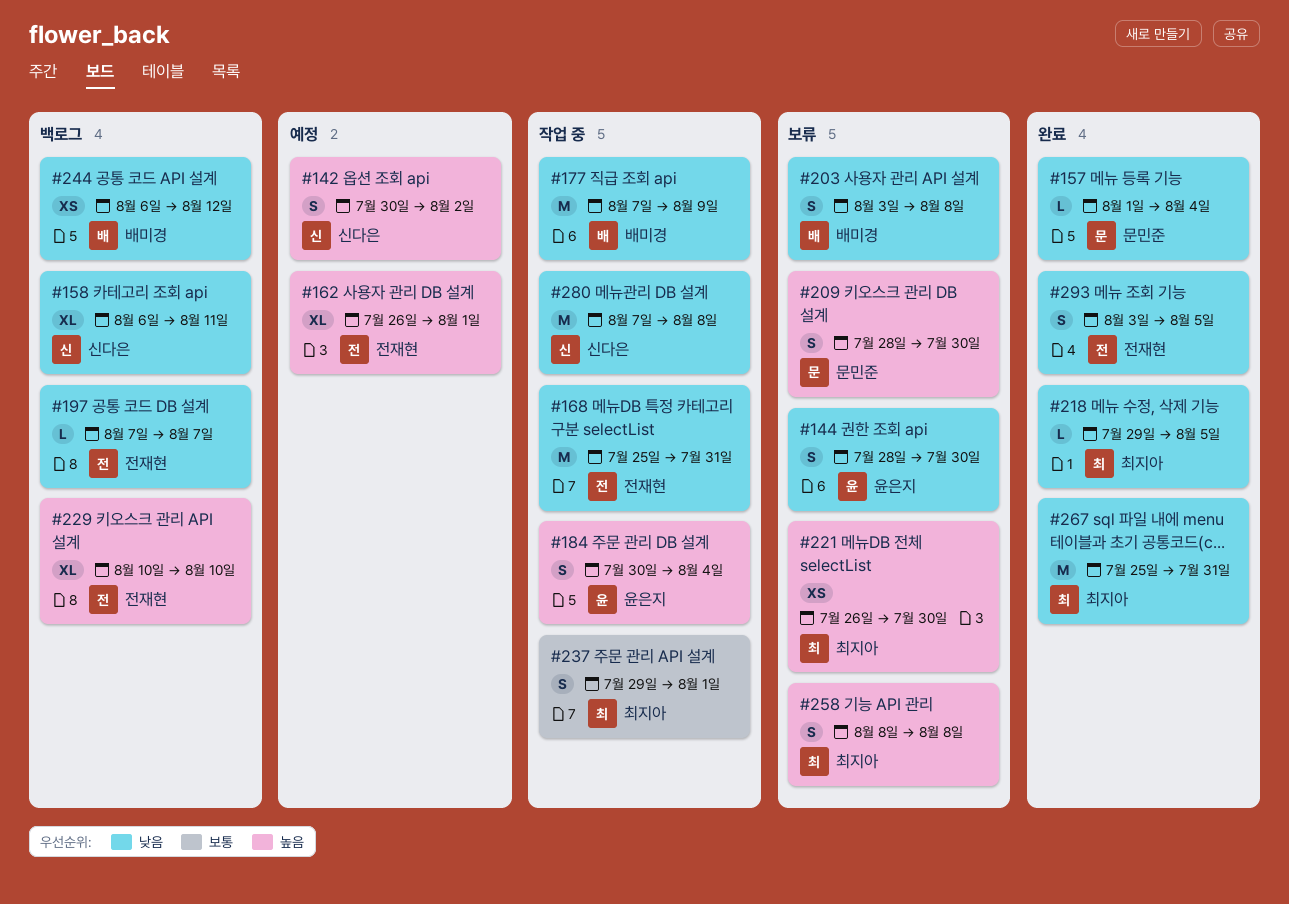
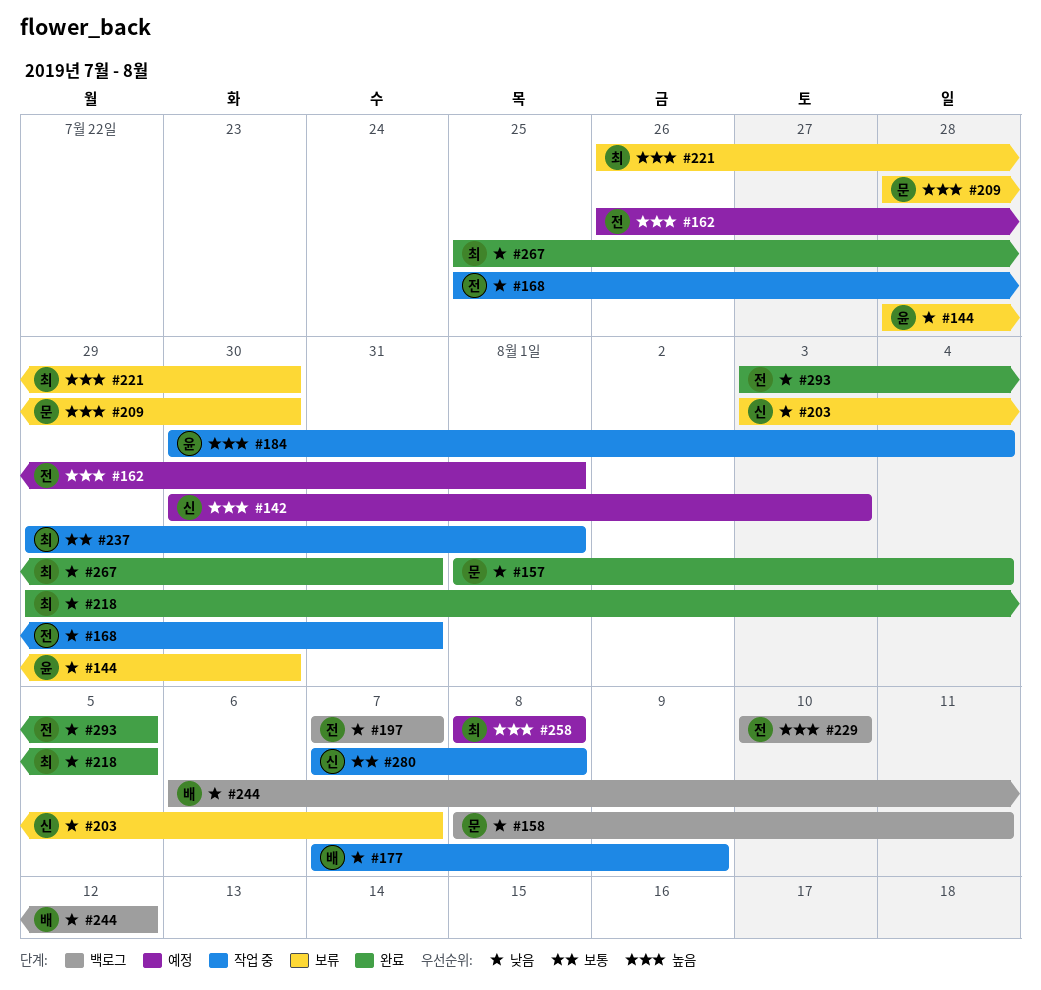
#142, due: Aug 2 -> Aug 3
#158, owner: 신다은 -> 문민준
#158, start: Aug 6 -> Aug 8
#203, owner: 배미경 -> 신다은
#203, due: Aug 8 -> Aug 7
#258, status: 보류 -> 예정
#280, priority: 낮음 -> 보통

